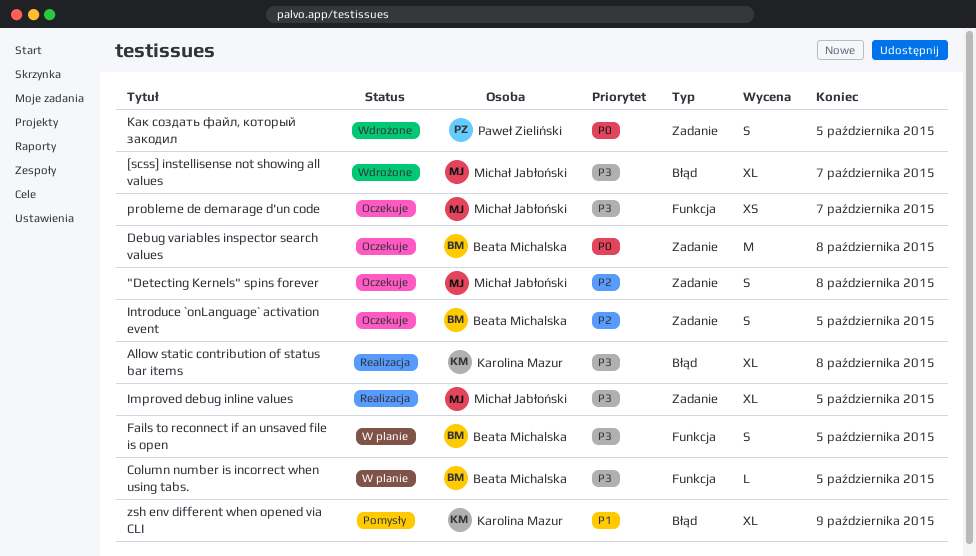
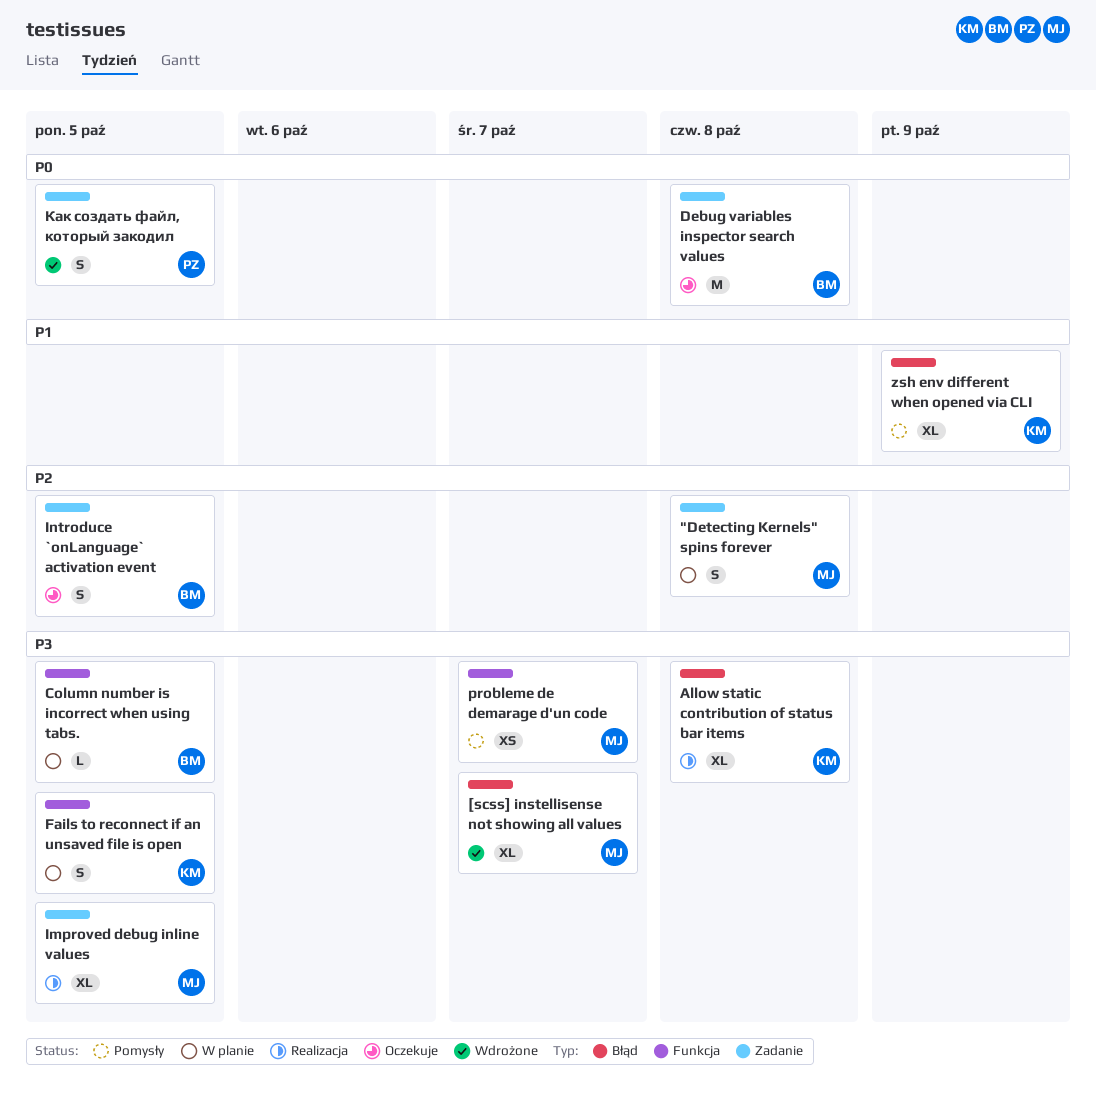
"Detecting Kernels" spins forever, status: Oczekuje -> W planie
Fails to reconnect if an unsaved file is open, owner: Beata Michalska -> Karolina Mazur
probleme de demarage d'un code, status: Oczekuje -> Pomysły

